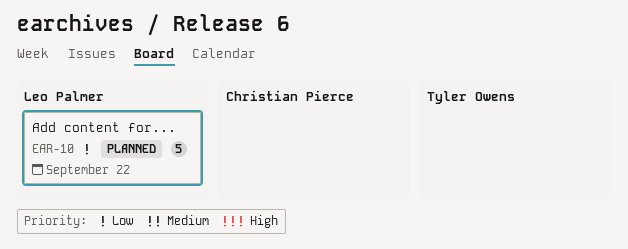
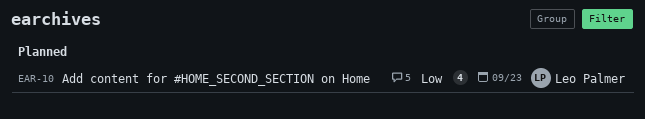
EAR-10, estimate: 5 -> 4
EAR-10, due: Sep 22 -> Sep 23

